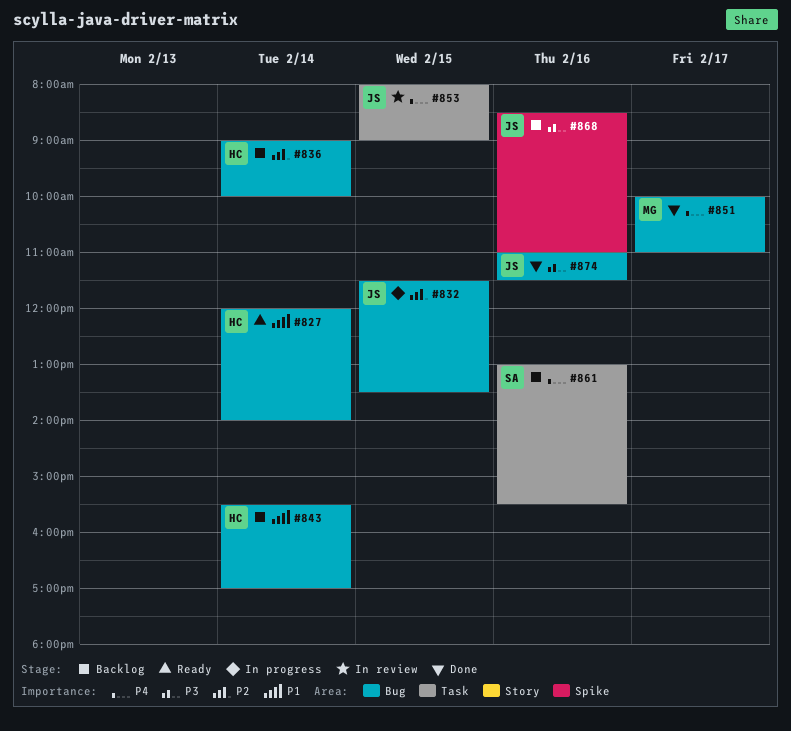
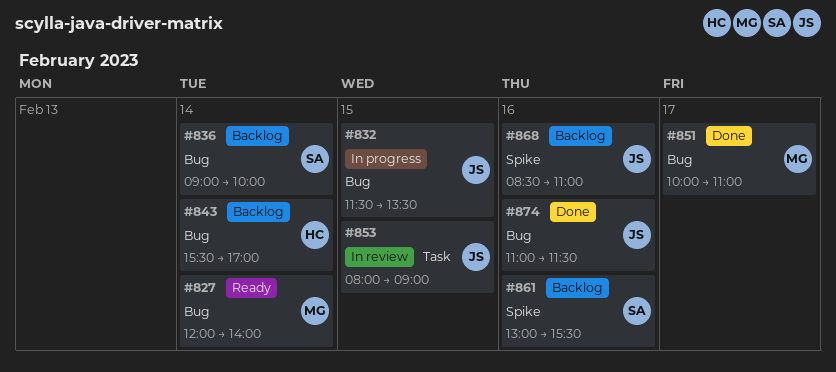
#827, owner: HC -> MG
#836, owner: HC -> SA
#861, label: Task -> Spike

